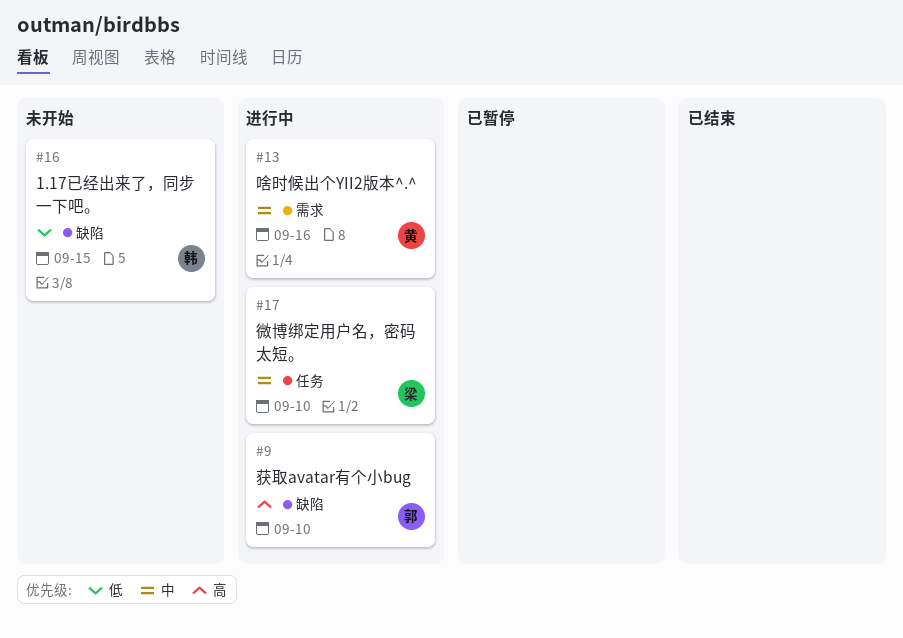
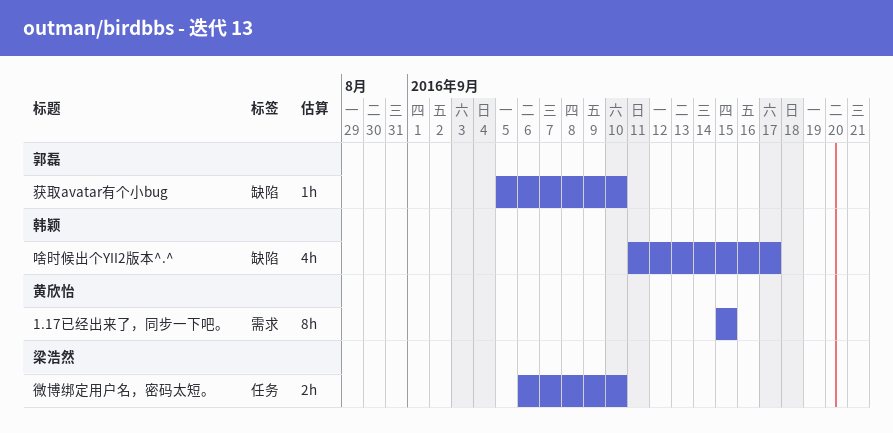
1.17已经出来了，同步一下吧。, owner: 韩颖 -> 黄欣怡
1.17已经出来了，同步一下吧。, label: 缺陷 -> 需求
啥时候出个YII2版本^.^, owner: 黄欣怡 -> 韩颖
啥时候出个YII2版本^.^, label: 需求 -> 缺陷
啥时候出个YII2版本^.^, due: Sep 16 -> Sep 17

